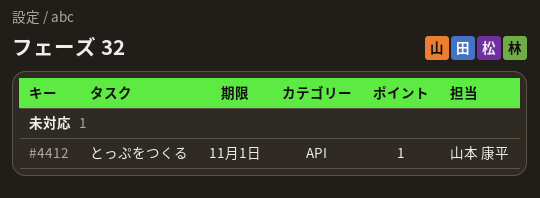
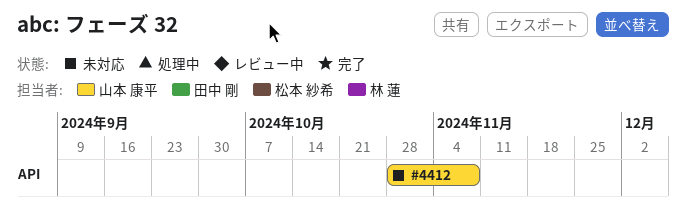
#4412, due: Nov 1 -> Nov 8

